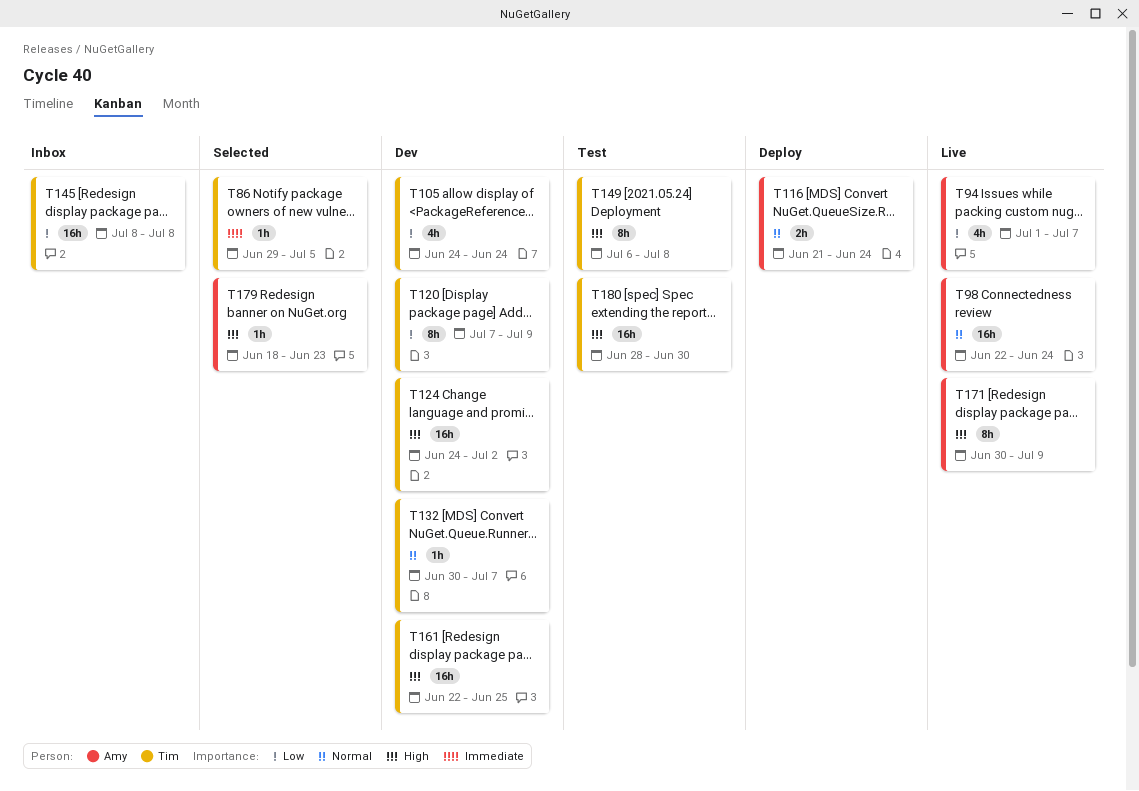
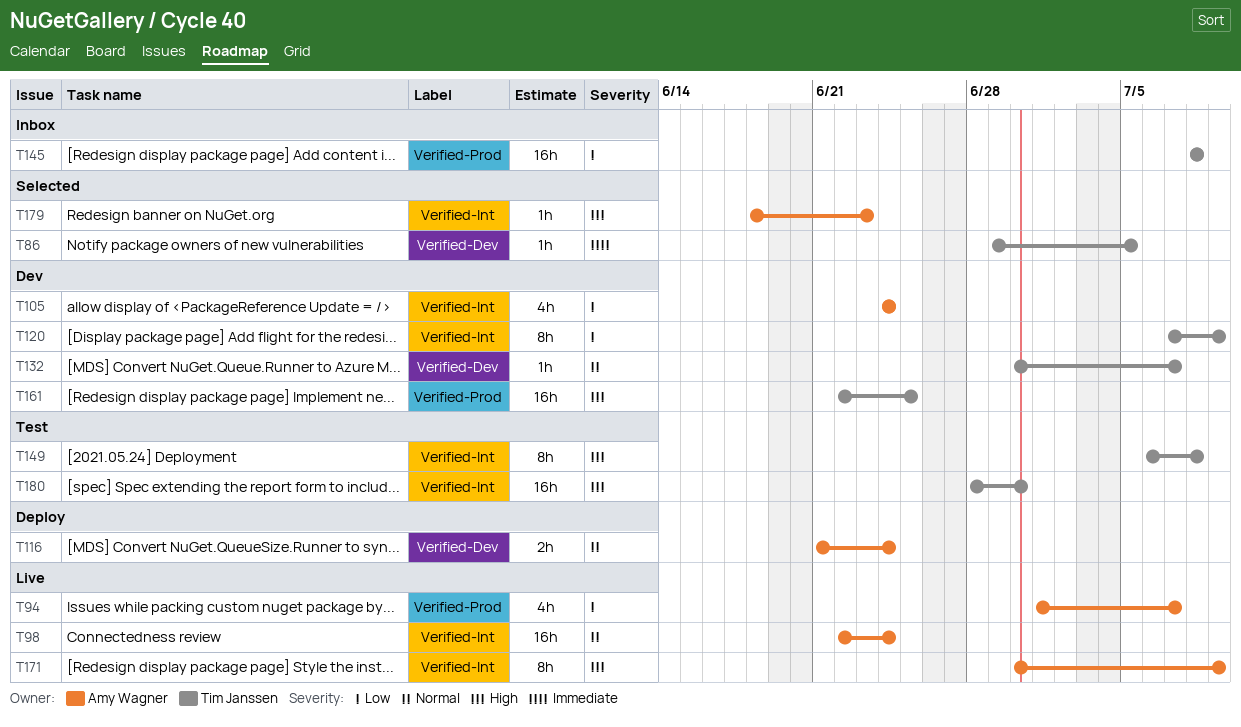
T105, owner: Tim Janssen -> Amy Wagner
T124: present -> none

